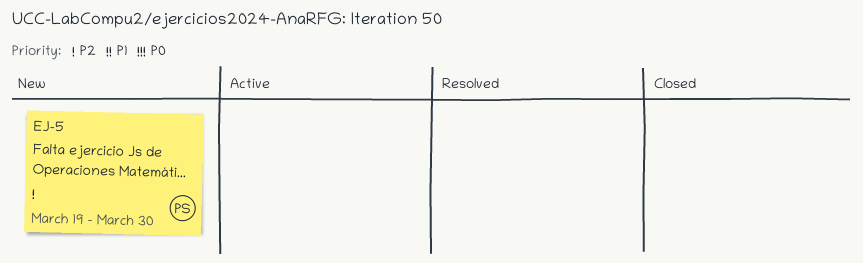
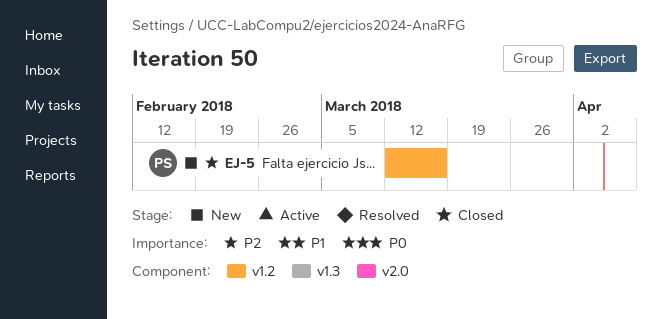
EJ-5, start: Mar 19 -> Mar 12
EJ-5, due: Mar 30 -> Mar 16

